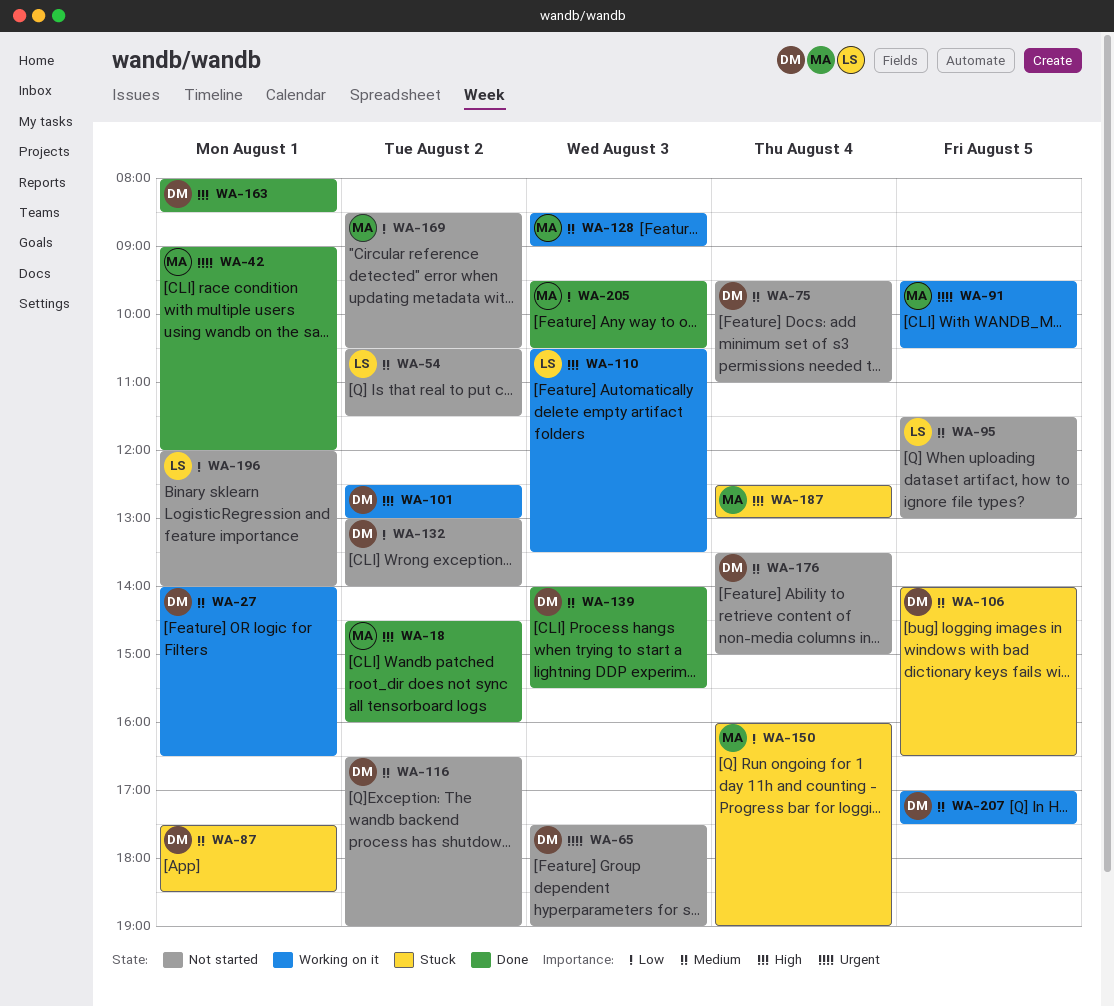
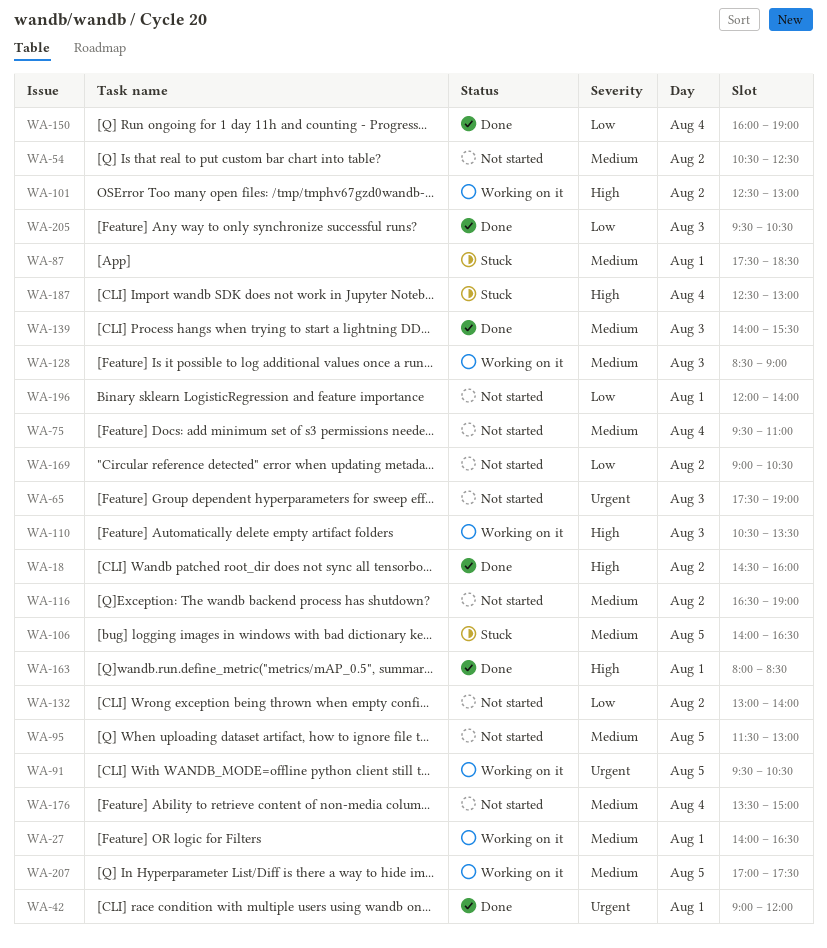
WA-54, ends: 11:30 -> 12:30
WA-150, status: Stuck -> Done
WA-169, begins: 08:30 -> 09:00

